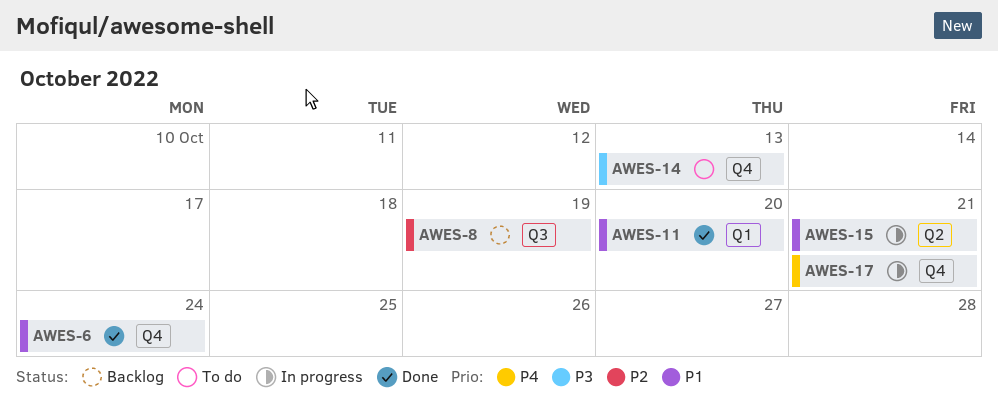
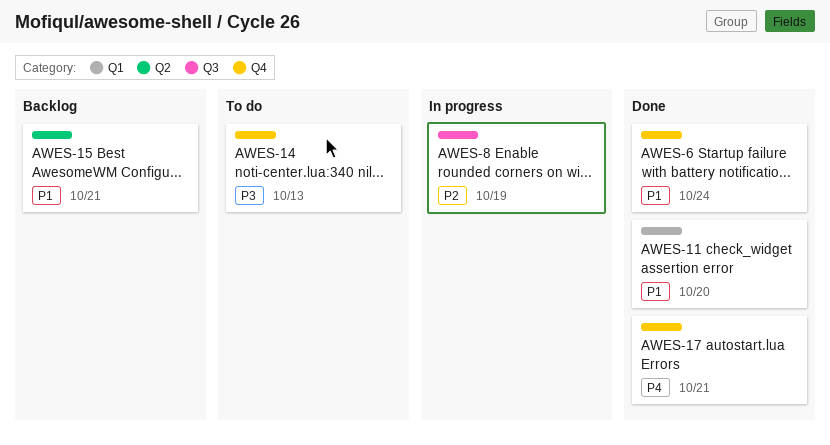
AWES-8, status: Backlog -> In progress
AWES-15, status: In progress -> Backlog
AWES-17, status: In progress -> Done

